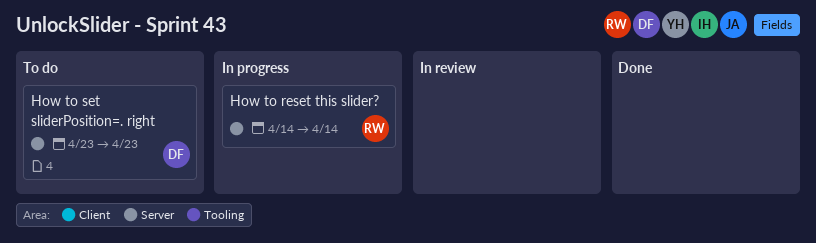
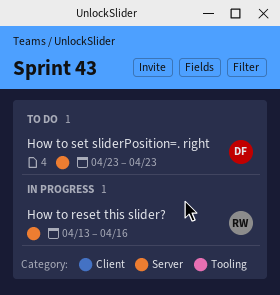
How to reset this slider?, start: Apr 14 -> Apr 13
How to reset this slider?, due: Apr 14 -> Apr 16

